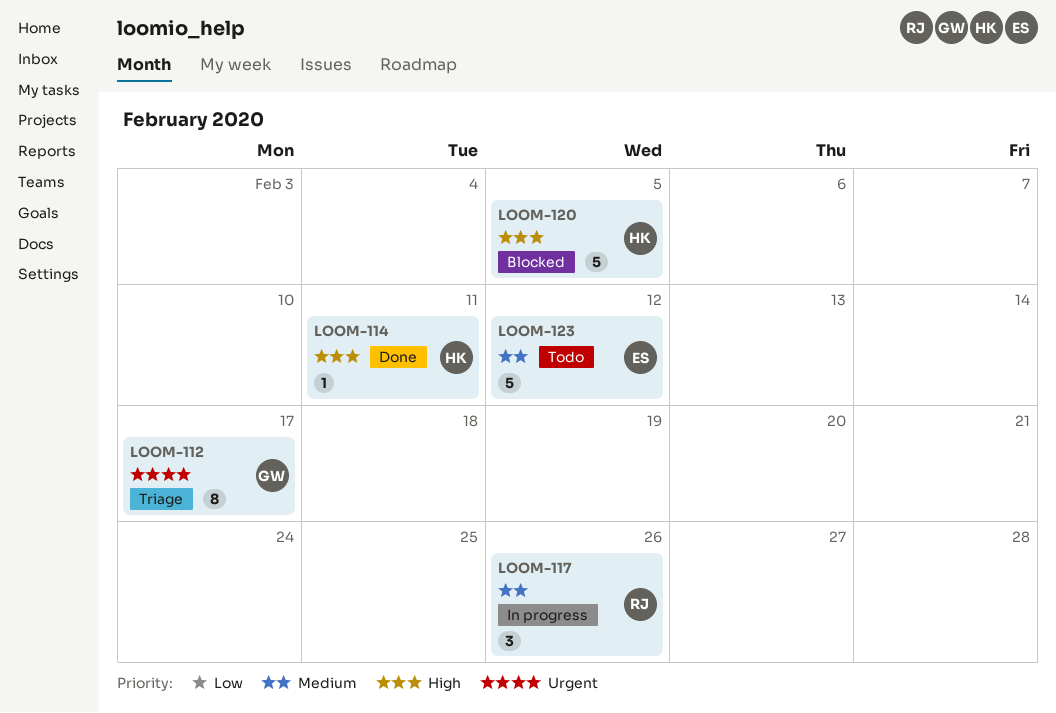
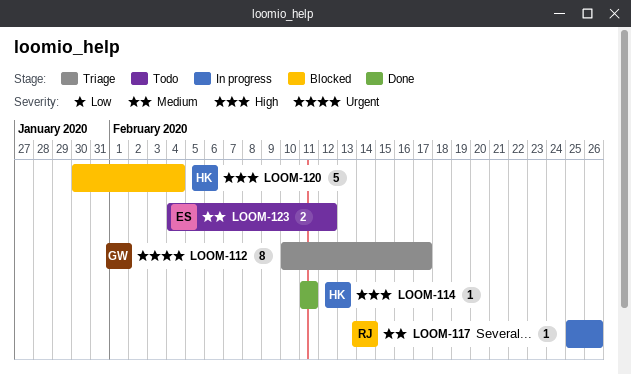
LOOM-117, estimate: 3 -> 1
LOOM-120, due: Feb 5 -> Feb 4
LOOM-123, estimate: 5 -> 2

